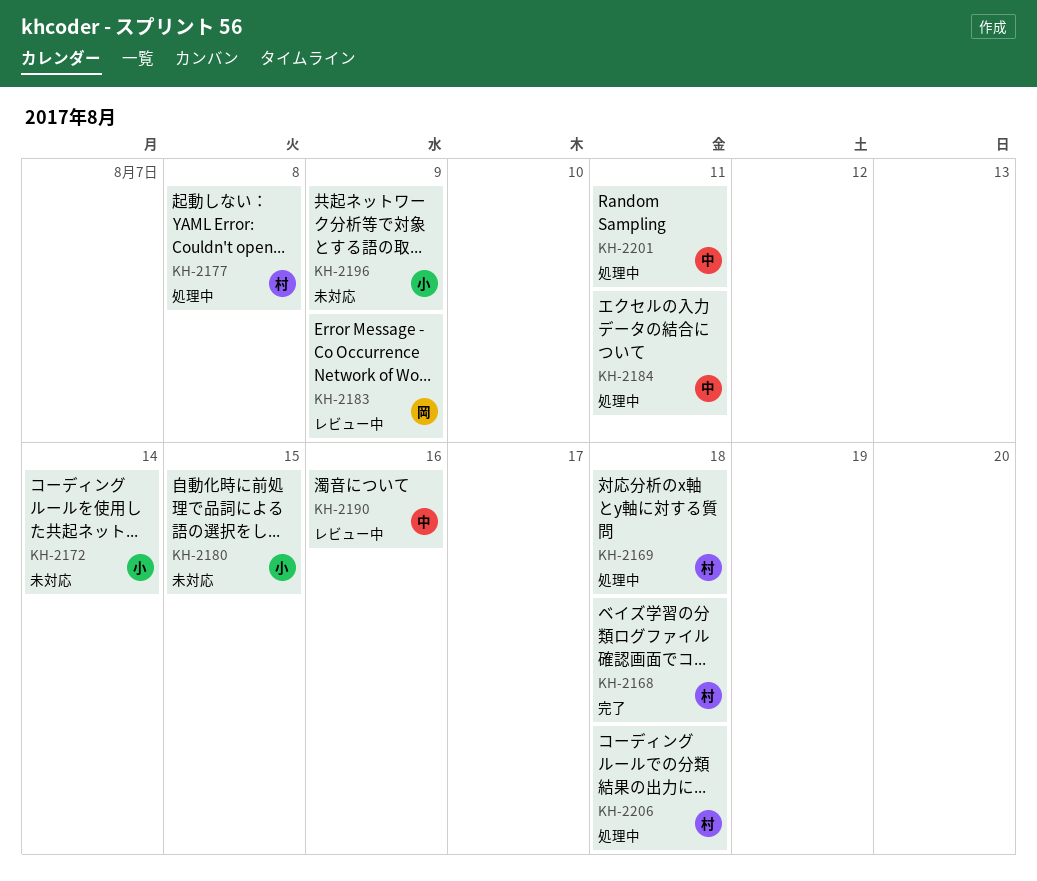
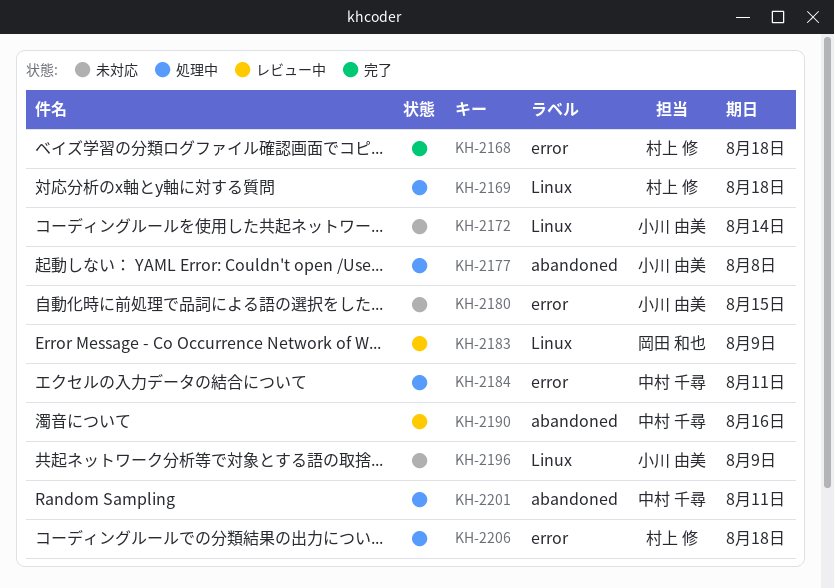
KH-2177, owner: 村上 修 -> 小川 由美

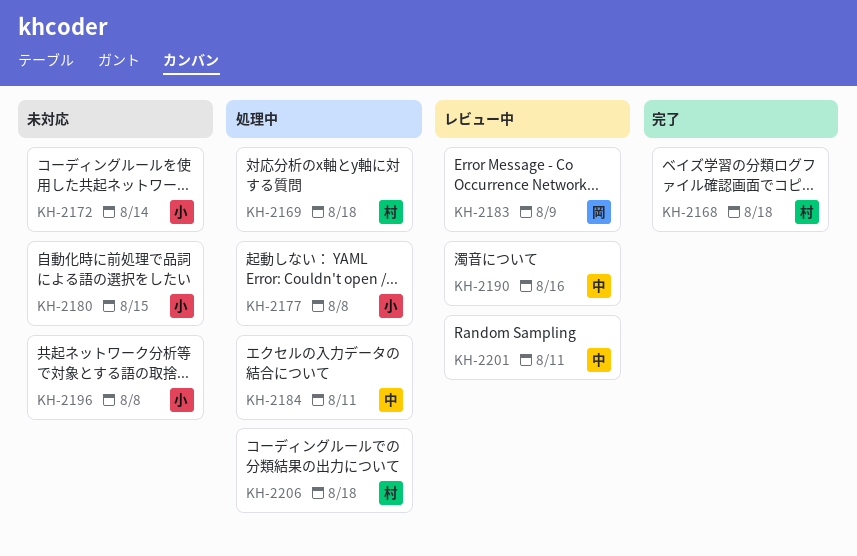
KH-2196, due: Aug 9 -> Aug 8
KH-2201, status: 処理中 -> レビュー中

